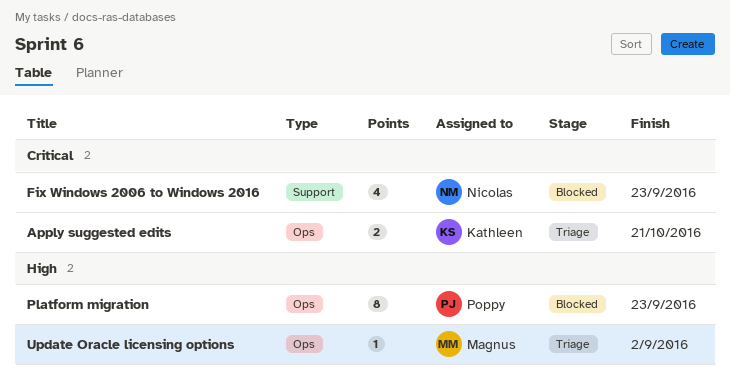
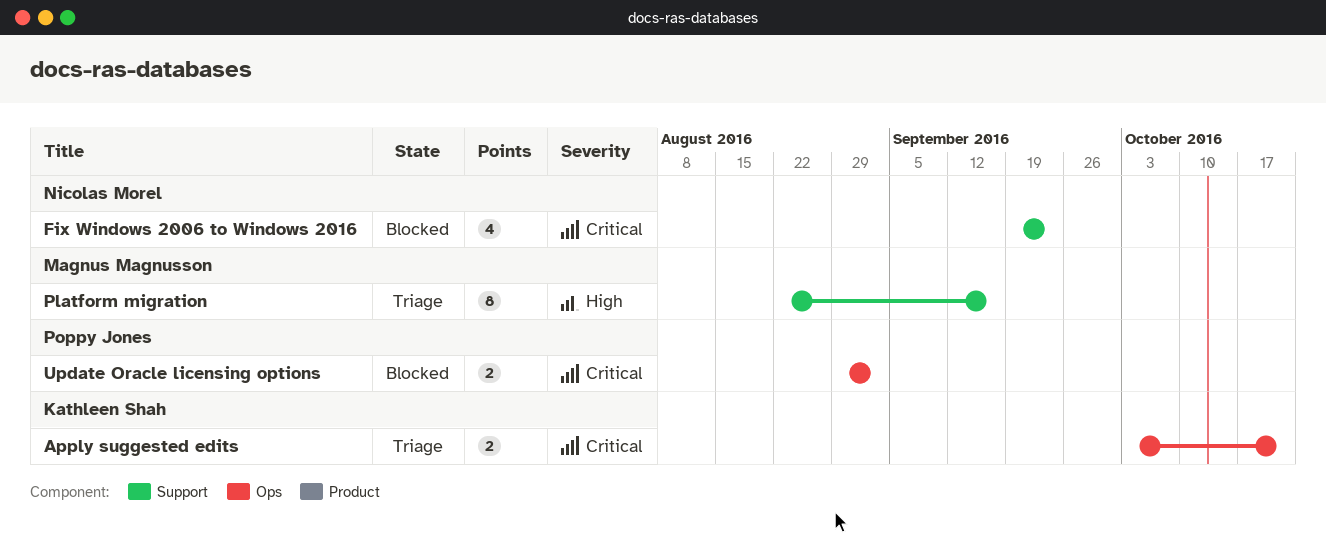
Platform migration, status: Blocked -> Triage
Platform migration, owner: Poppy Jones -> Magnus Magnusson
Platform migration, label: Ops -> Support
Platform migration, due: Sep 23 -> Sep 16
Update Oracle licensing options, status: Triage -> Blocked
Update Oracle licensing options, owner: Magnus Magnusson -> Poppy Jones
Update Oracle licensing options, priority: High -> Critical
Update Oracle licensing options, estimate: 1 -> 2

